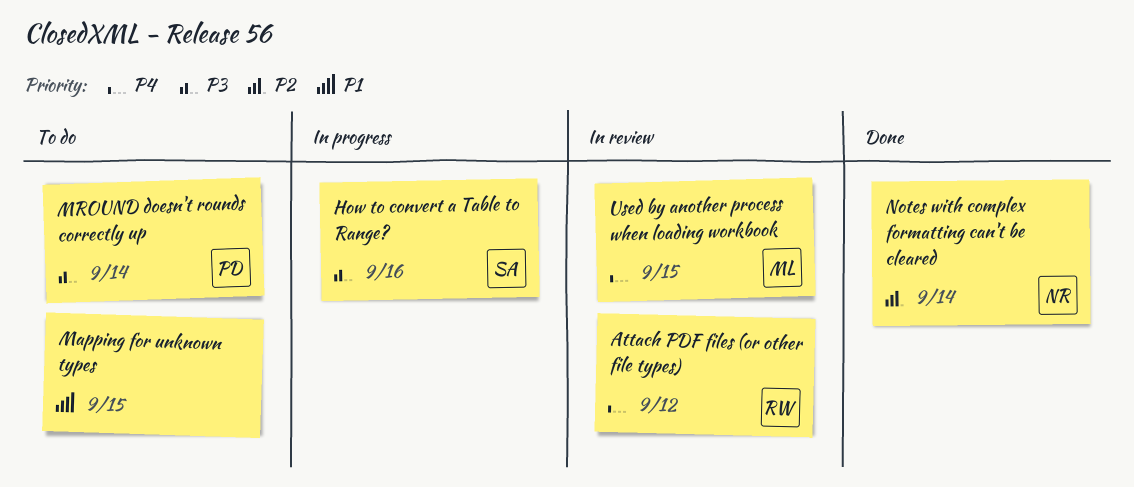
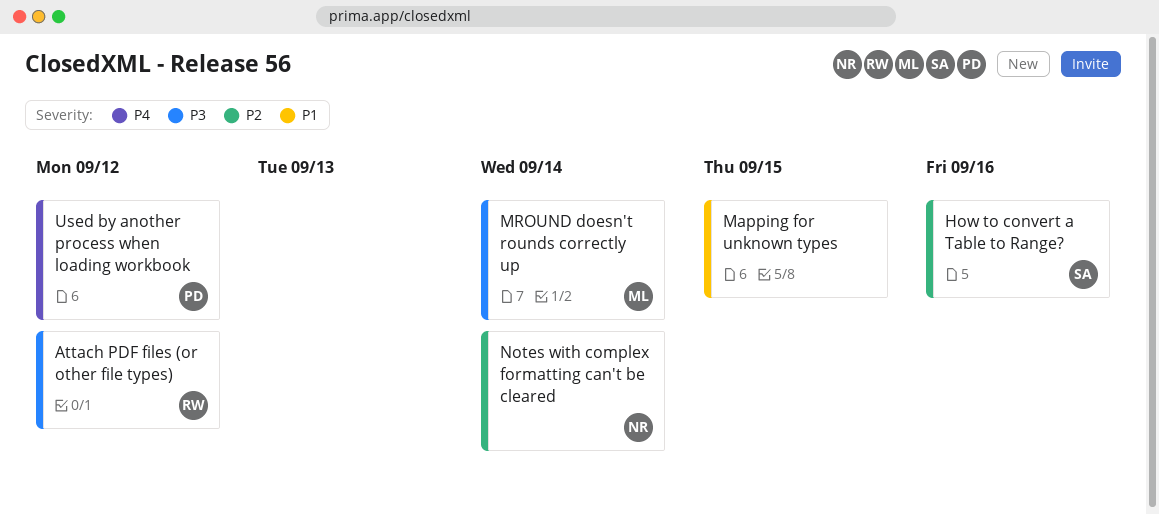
Attach PDF files (or other file types), priority: P4 -> P3
How to convert a Table to Range?, priority: P3 -> P2
MROUND doesn't rounds correctly up, owner: PD -> ML
Used by another process when loading workbook, owner: ML -> PD
Used by another process when loading workbook, due: Sep 15 -> Sep 12

